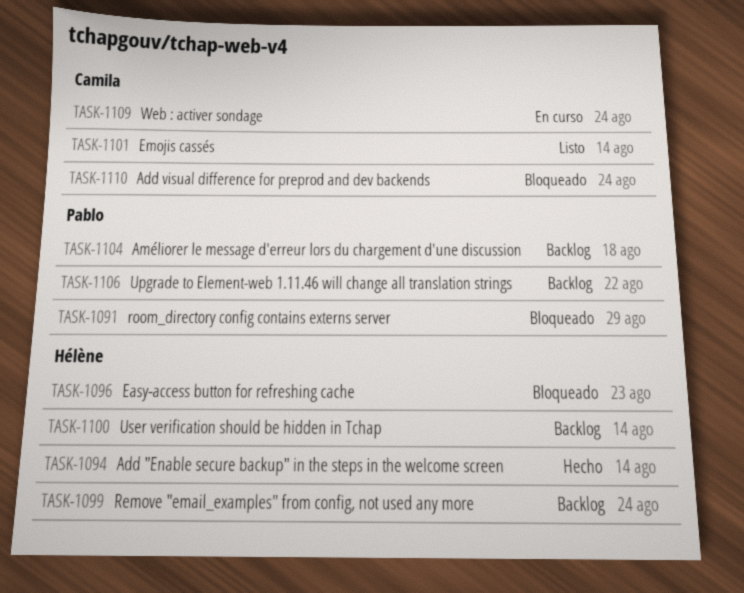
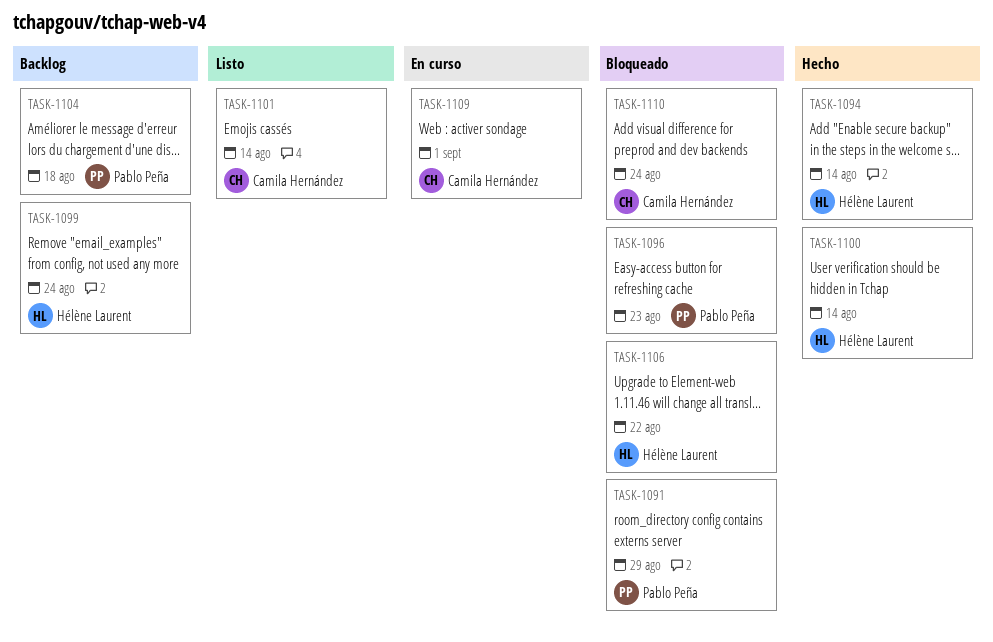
TASK-1096, owner: Hélène Laurent -> Pablo Peña
TASK-1100, status: Backlog -> Hecho
TASK-1106, status: Backlog -> Bloqueado
TASK-1106, owner: Pablo Peña -> Hélène Laurent
TASK-1109, due: Aug 24 -> Sep 1

